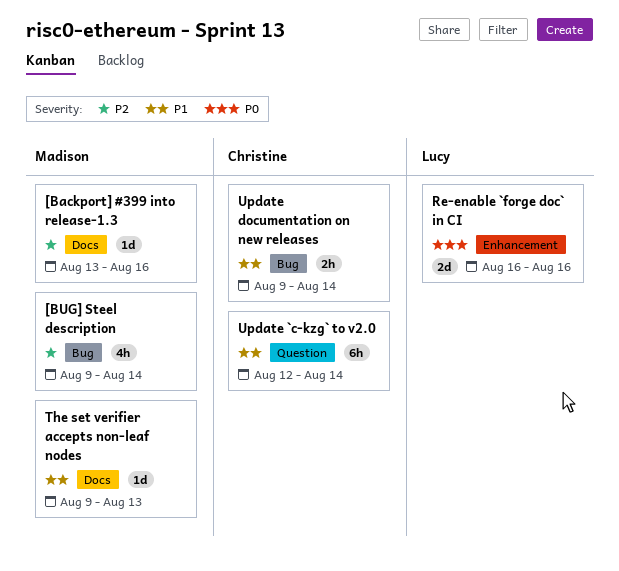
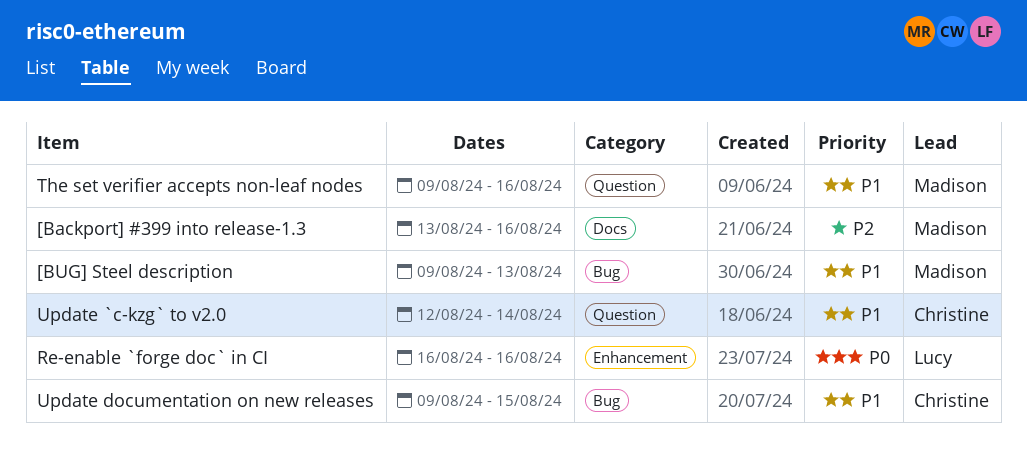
[BUG] Steel description, priority: P2 -> P1
[BUG] Steel description, due: Aug 14 -> Aug 13
The set verifier accepts non-leaf nodes, label: Docs -> Question
The set verifier accepts non-leaf nodes, due: Aug 13 -> Aug 16
Update documentation on new releases, due: Aug 14 -> Aug 15

